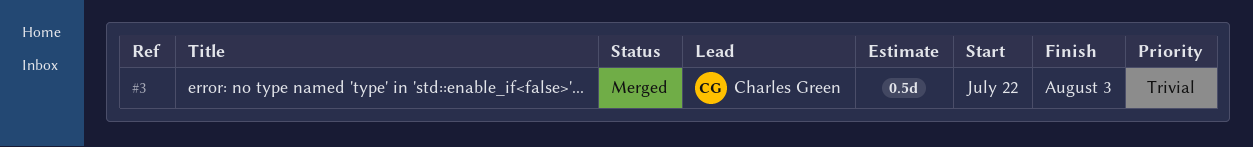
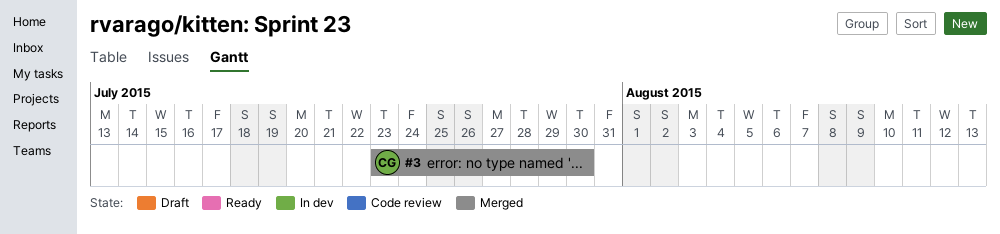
#3, start: Jul 22 -> Jul 23
#3, due: Aug 3 -> Jul 30

